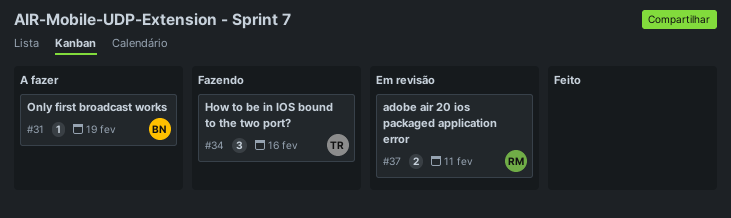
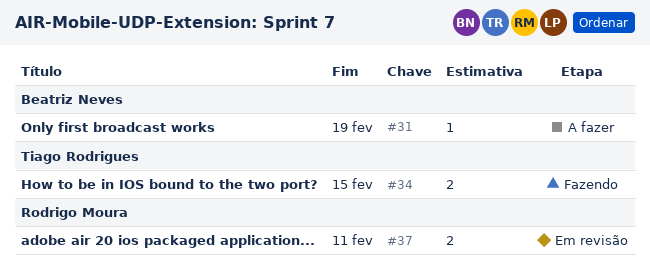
#34, estimate: 3 -> 2
#34, due: Feb 16 -> Feb 15

